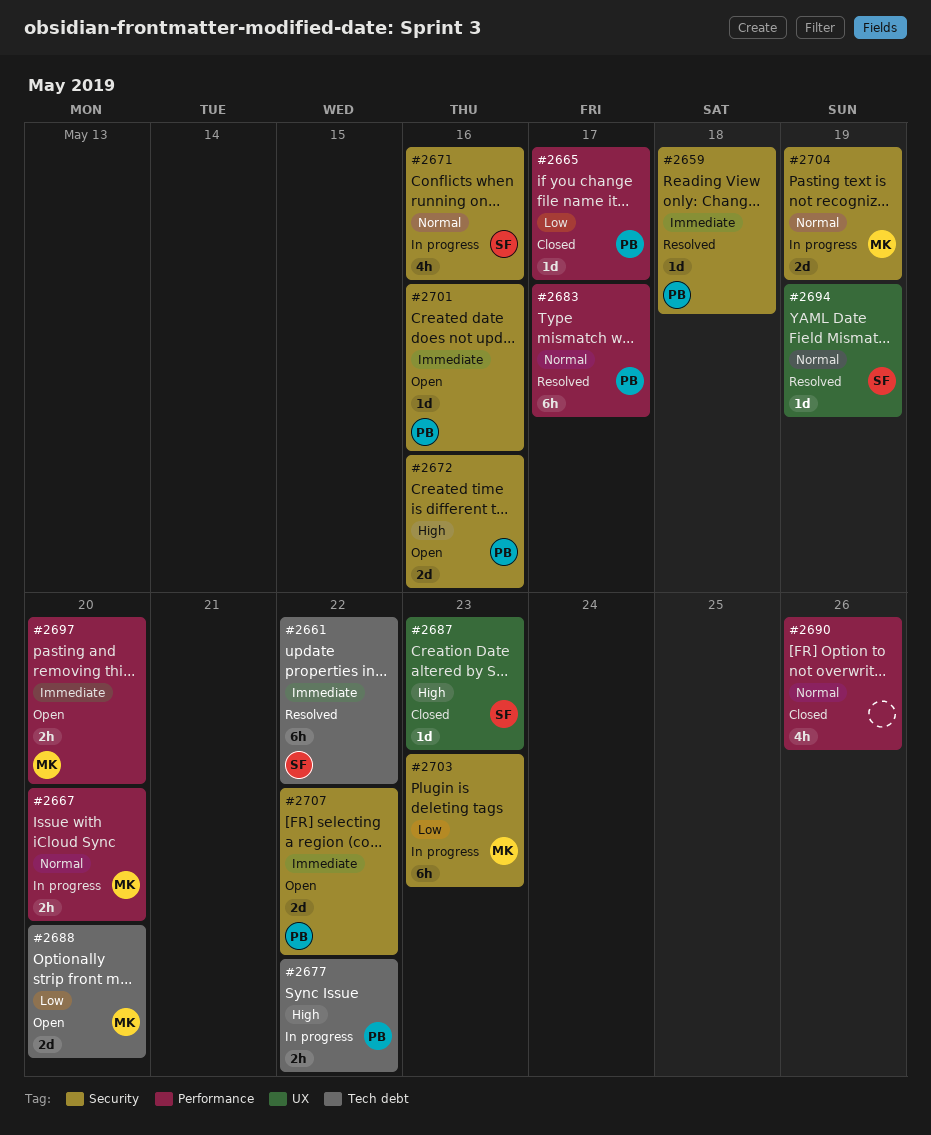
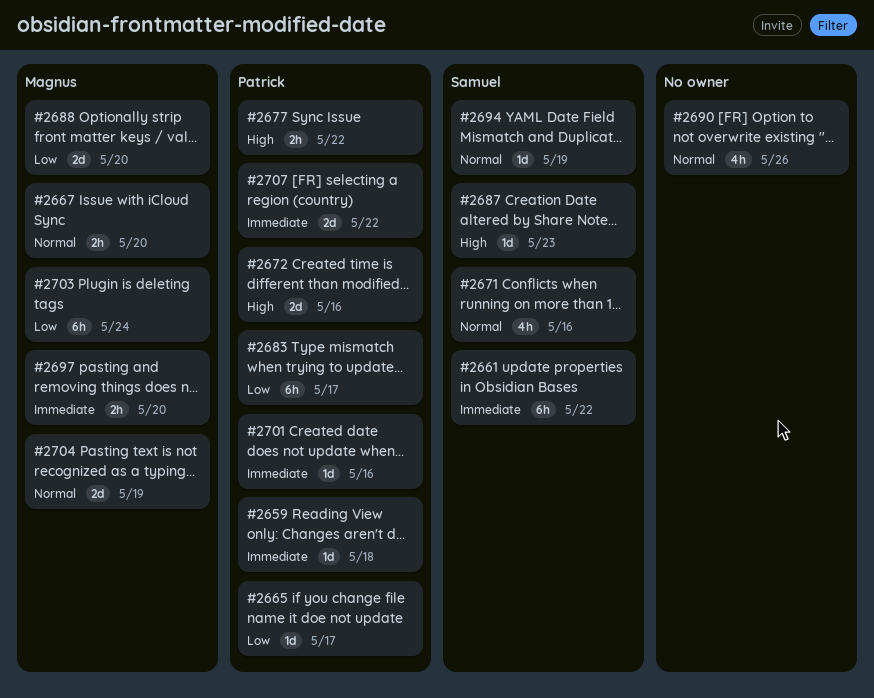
#2683, priority: Normal -> Low
#2703, due: May 23 -> May 24

